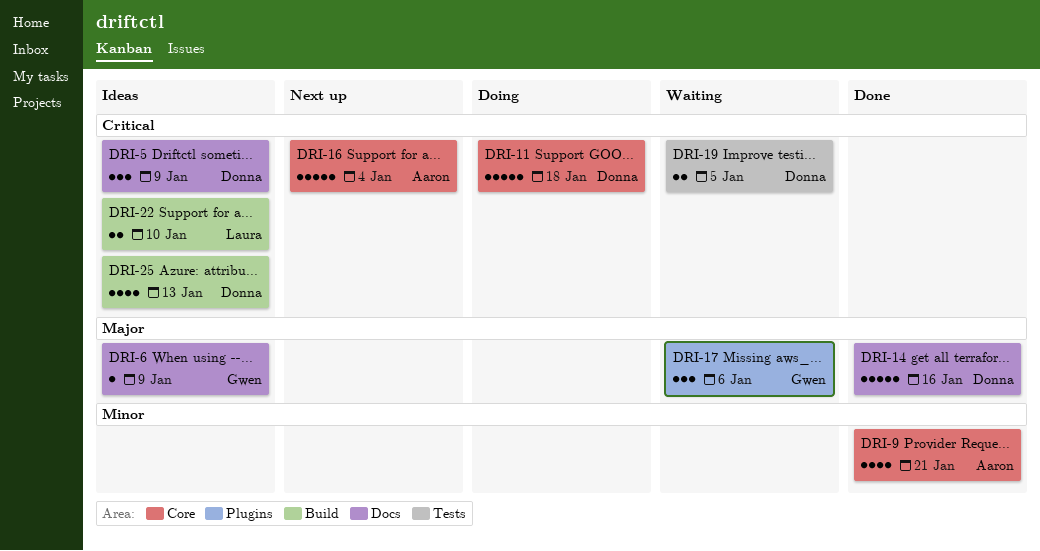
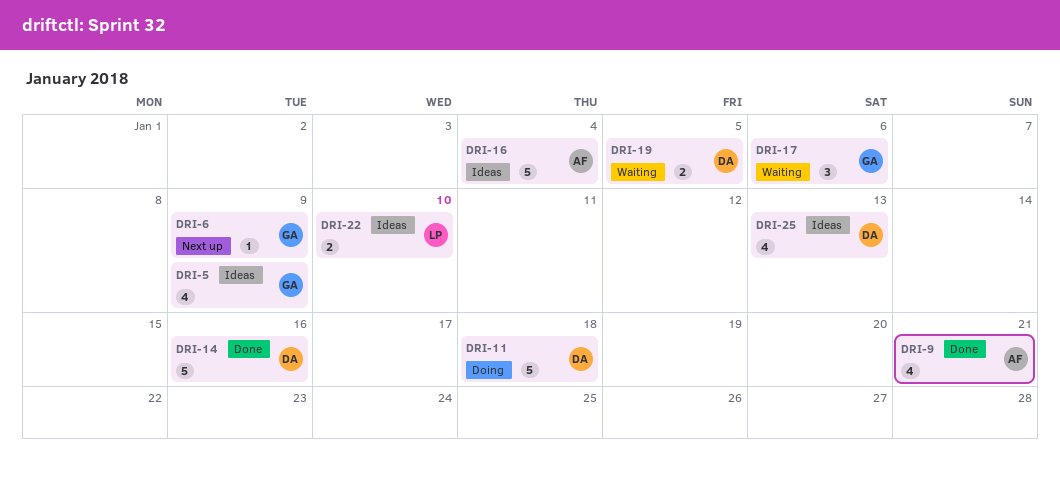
DRI-5, owner: Donna -> Gwen
DRI-5, estimate: 3 -> 4
DRI-6, status: Ideas -> Next up
DRI-16, status: Next up -> Ideas

